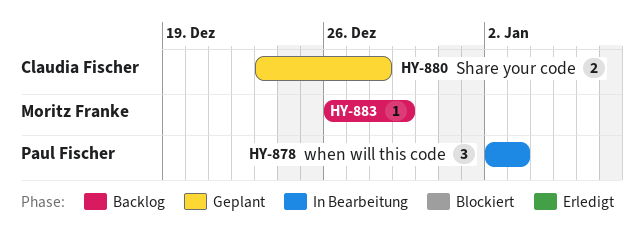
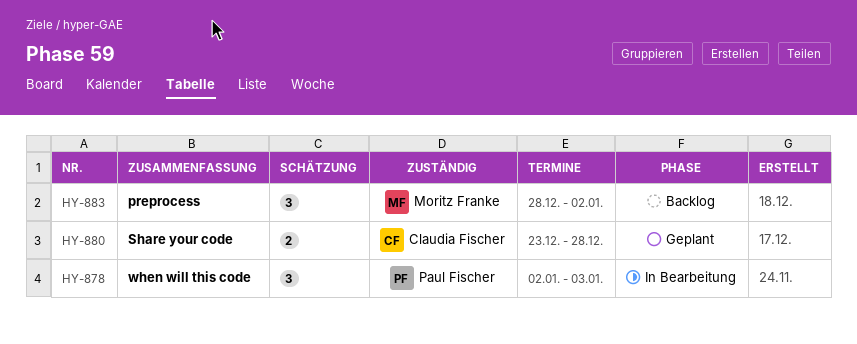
HY-883, estimate: 1 -> 3
HY-883, start: Dec 26 -> Dec 28
HY-883, due: Dec 29 -> Jan 2

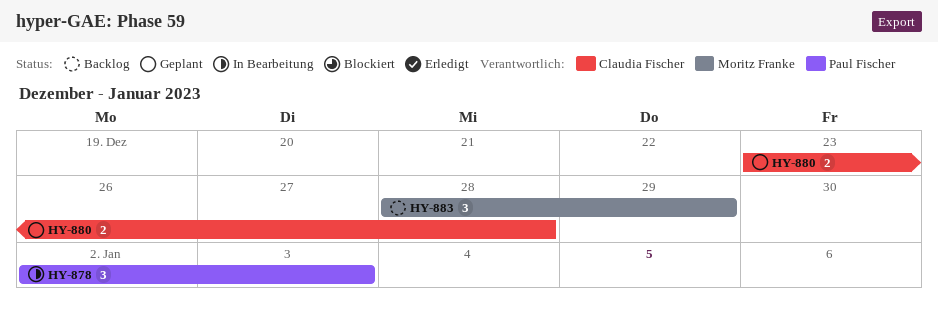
HY-883, due: Jan 2 -> Dec 29

